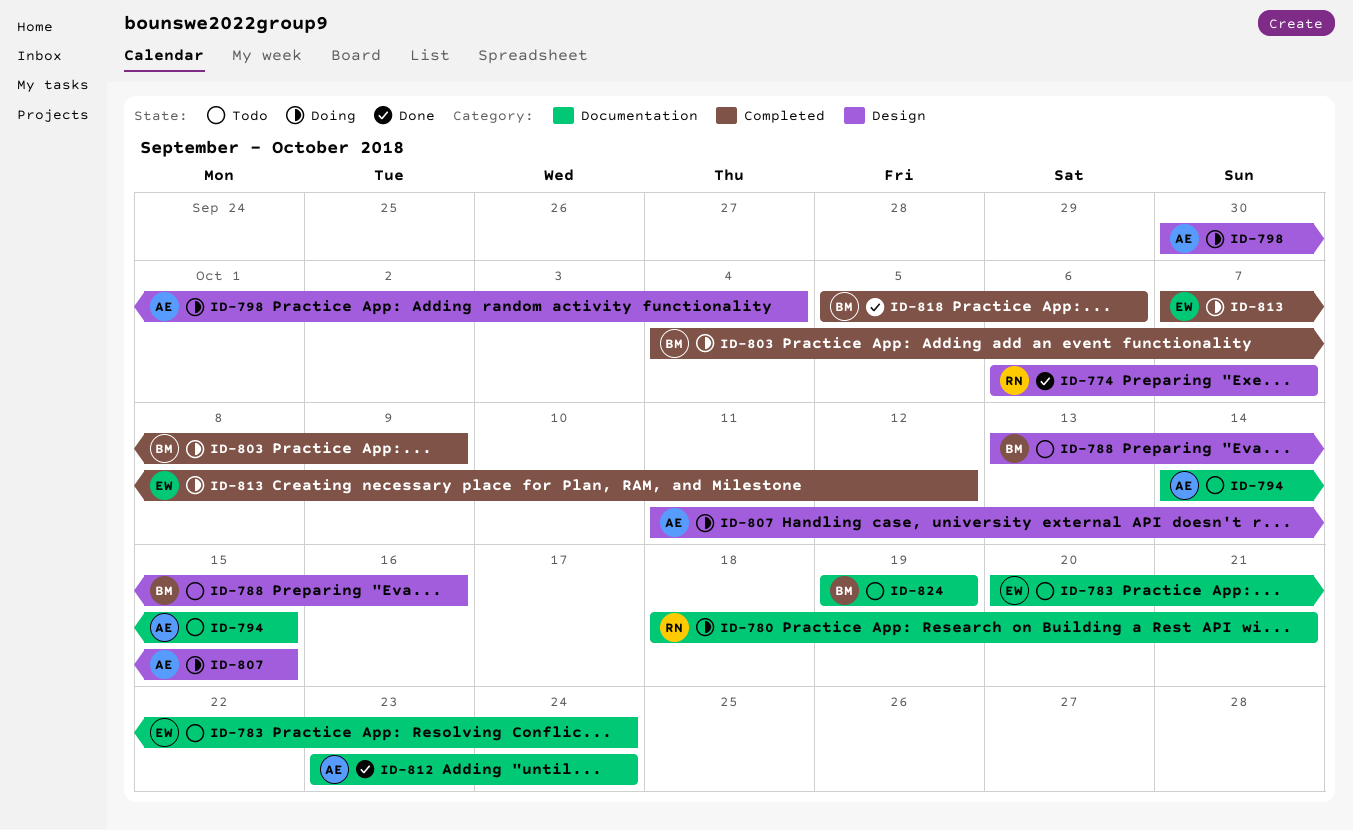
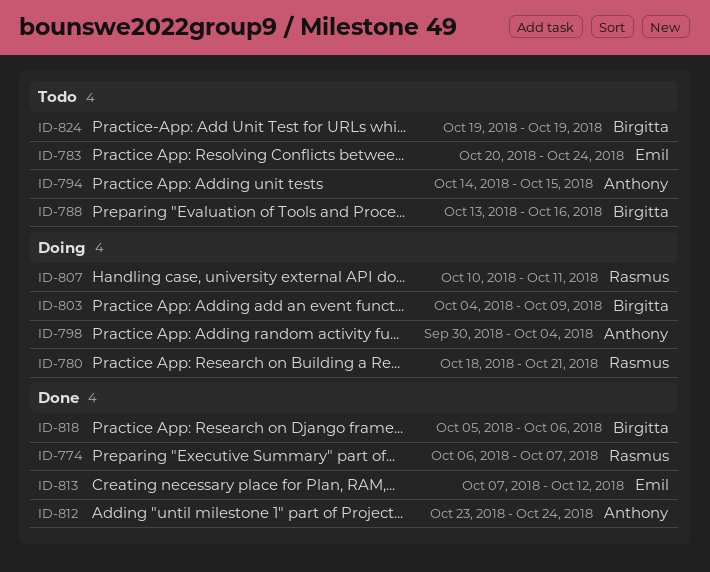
ID-807, owner: Anthony -> Rasmus
ID-807, start: Oct 11 -> Oct 10
ID-807, due: Oct 15 -> Oct 11
ID-813, status: Doing -> Done

